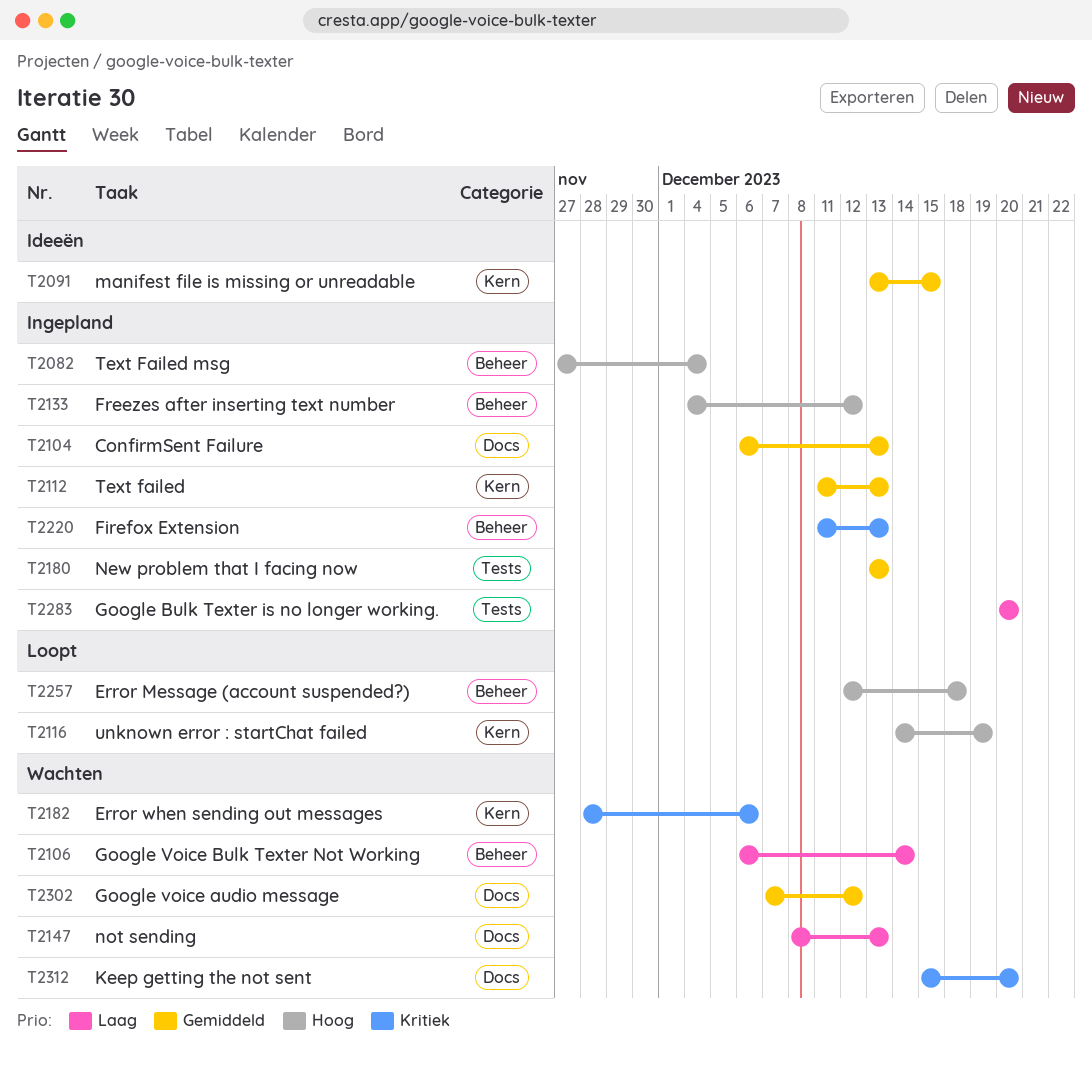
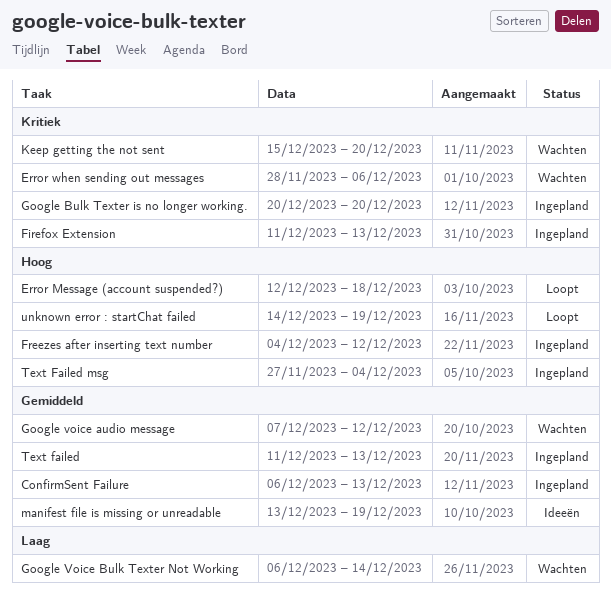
Google Bulk Texter is no longer working., priority: Laag -> Kritiek
manifest file is missing or unreadable, due: Dec 15 -> Dec 19
New problem that I facing now: present -> none
not sending: present -> none

